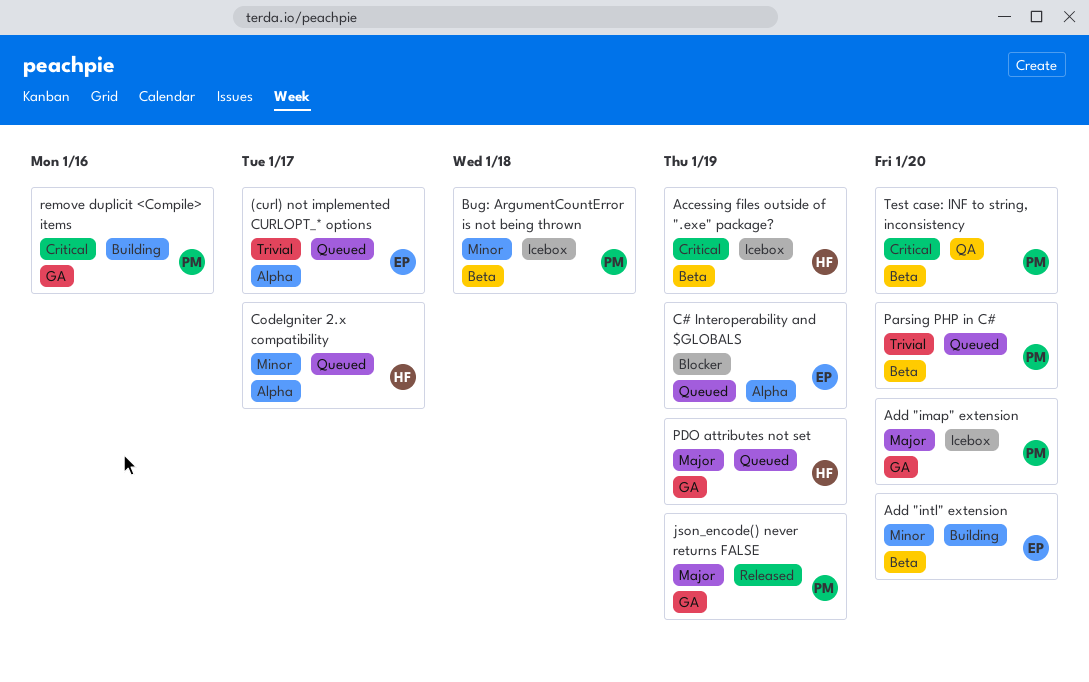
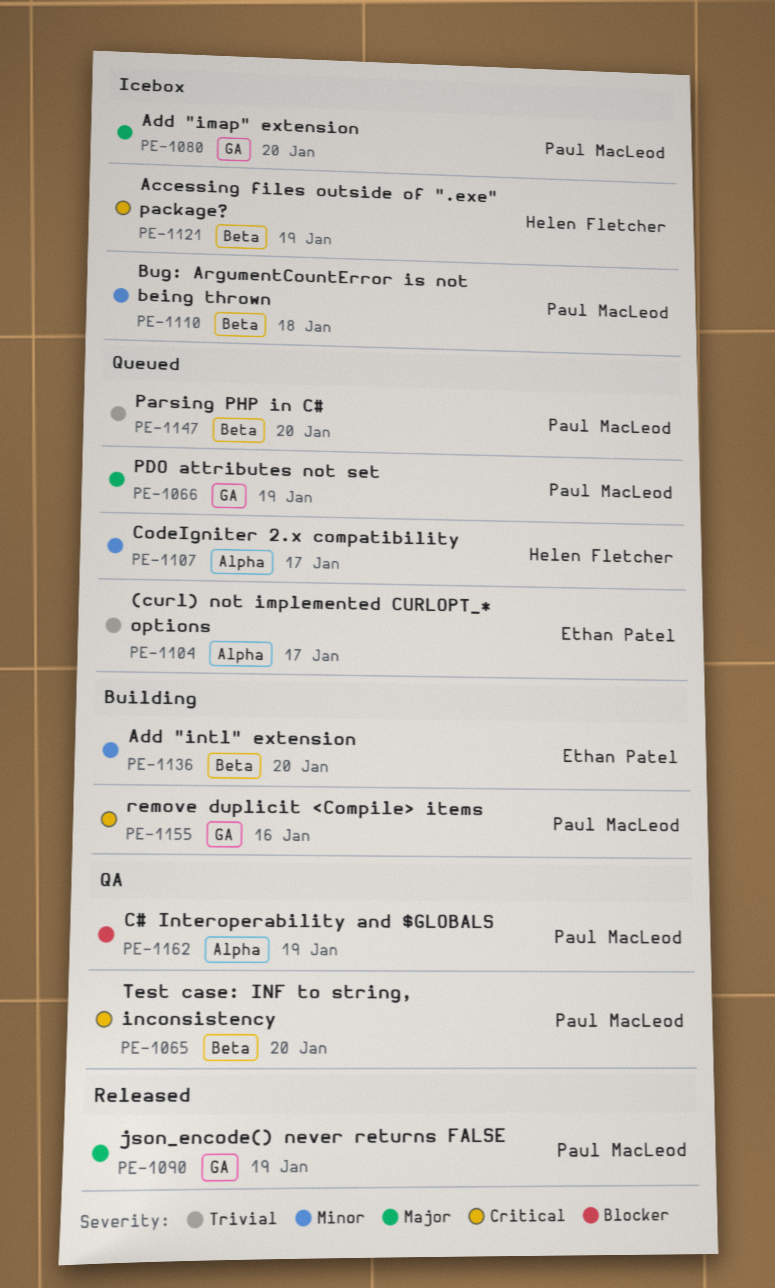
C# Interoperability and $GLOBALS, status: Queued -> QA
C# Interoperability and $GLOBALS, owner: Ethan Patel -> Paul MacLeod
PDO attributes not set, owner: Helen Fletcher -> Paul MacLeod

